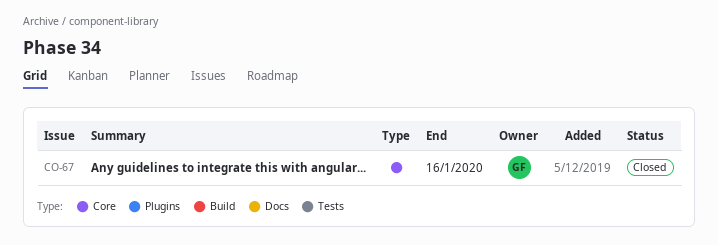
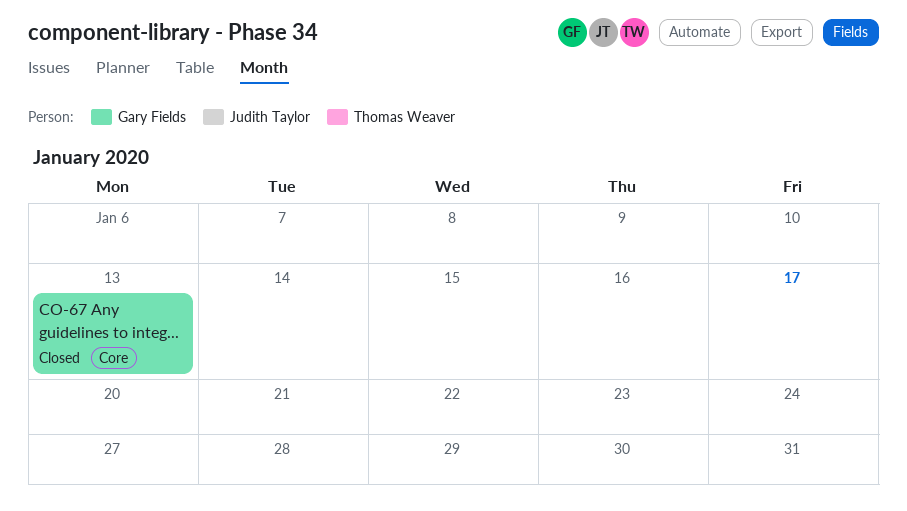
CO-67, due: Jan 16 -> Jan 13

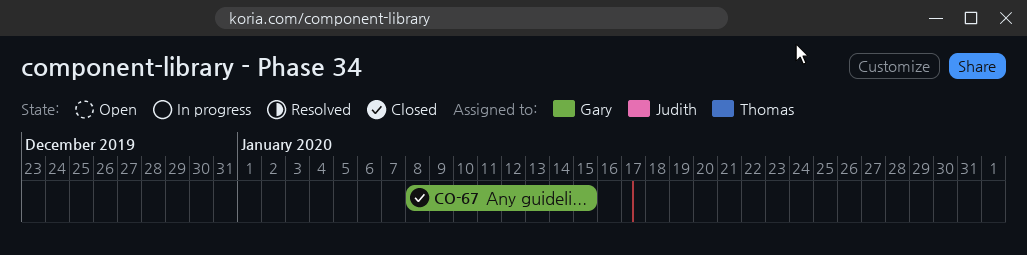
CO-67, due: Jan 13 -> Jan 15

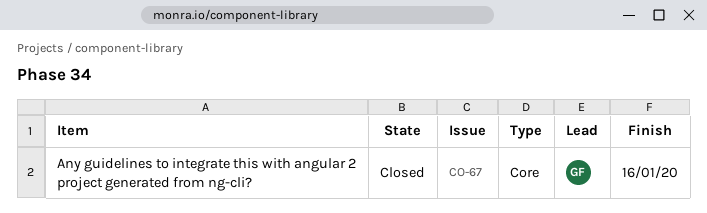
CO-67, due: Jan 15 -> Jan 16

